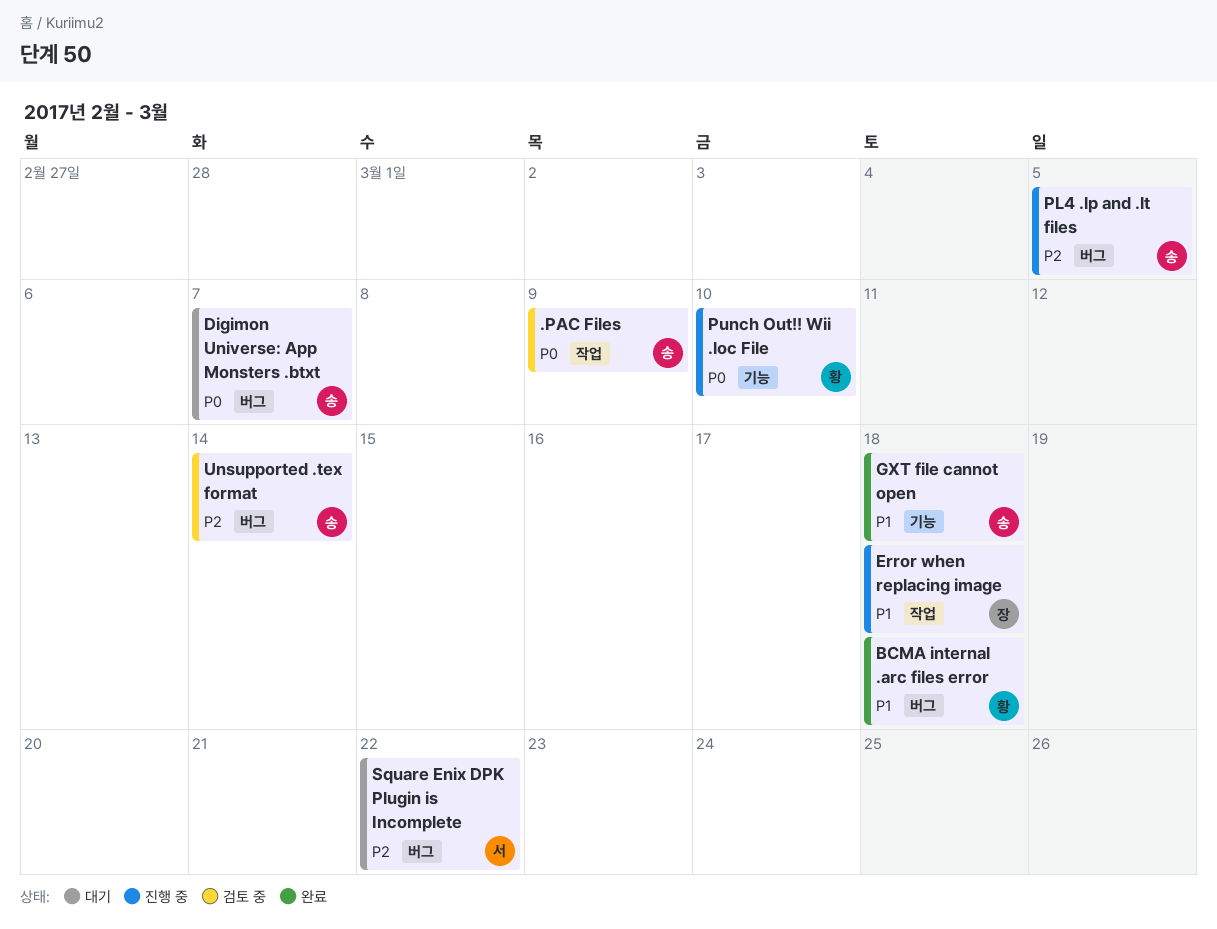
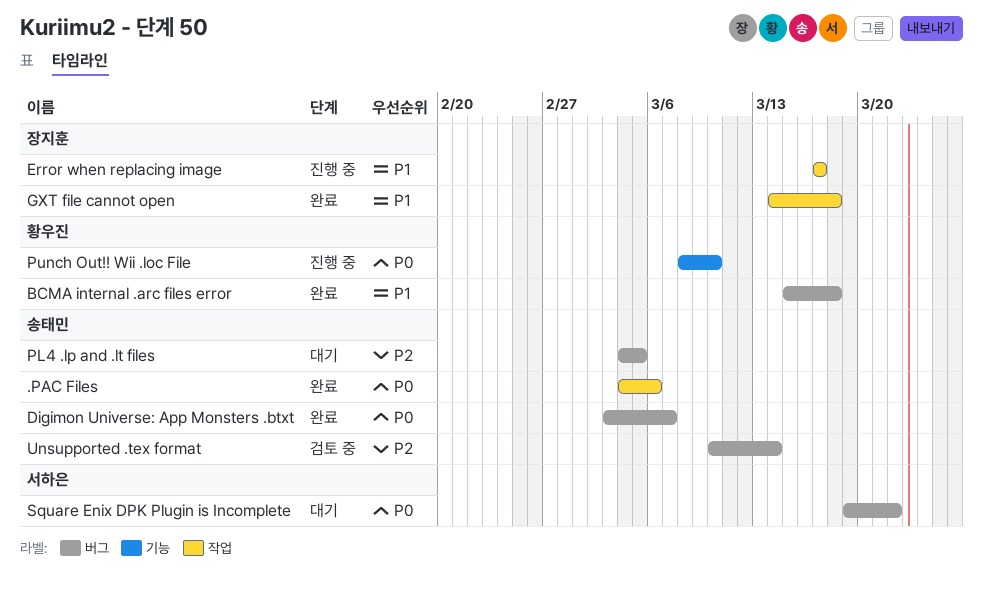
.PAC Files, status: 검토 중 -> 완료
.PAC Files, due: Mar 9 -> Mar 6
Digimon Universe: App Monsters .btxt, status: 대기 -> 완료
Error when replacing image, due: Mar 18 -> Mar 17
GXT file cannot open, owner: 송태민 -> 장지훈
GXT file cannot open, label: 기능 -> 작업
PL4 .lp and .lt files, status: 진행 중 -> 대기
Square Enix DPK Plugin is Incomplete, priority: P2 -> P0

